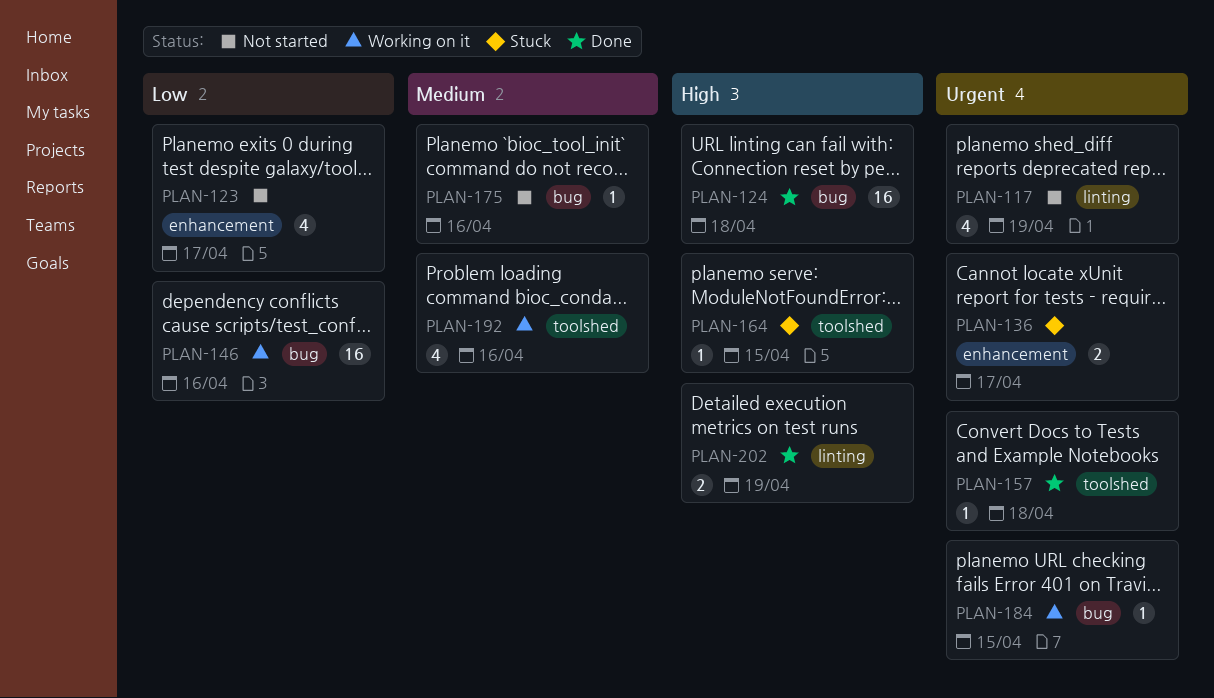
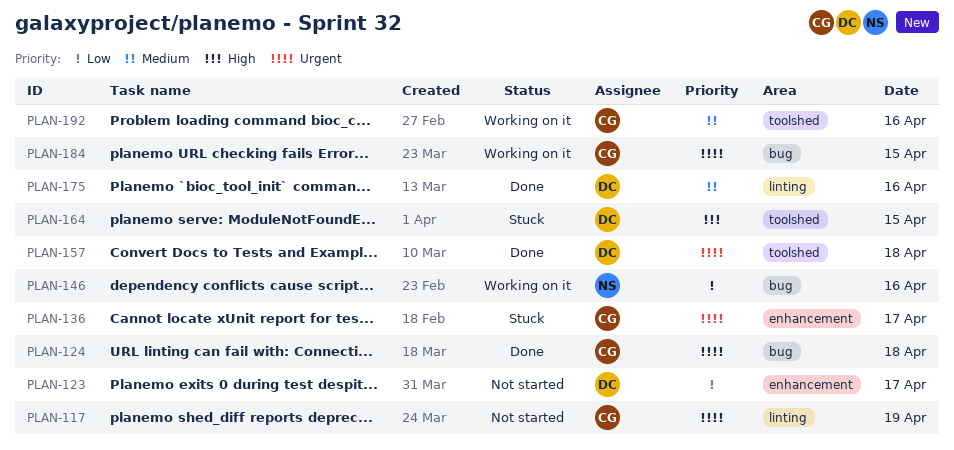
PLAN-124, priority: High -> Urgent
PLAN-175, status: Not started -> Done
PLAN-175, label: bug -> linting
PLAN-202: present -> none

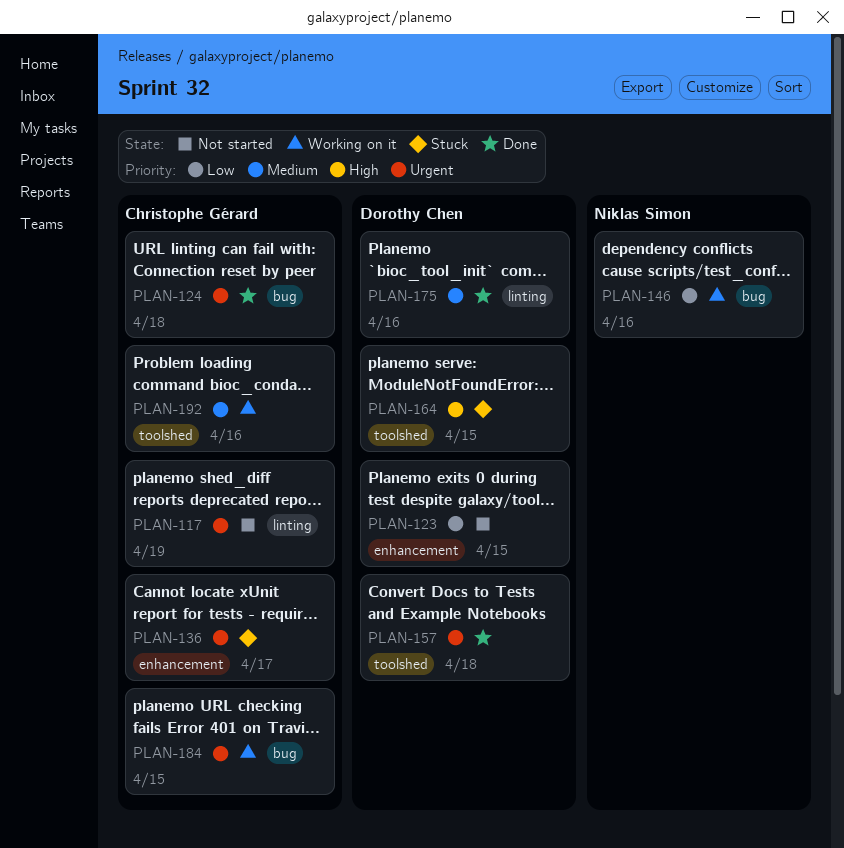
PLAN-123, day: Apr 17 -> Apr 15

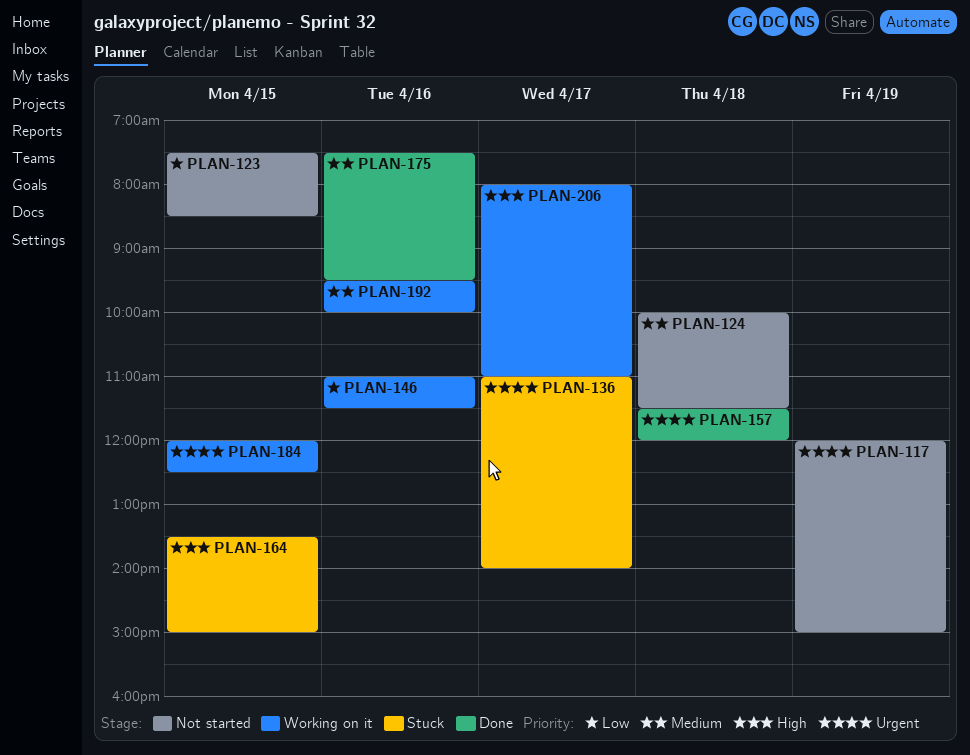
PLAN-124, status: Done -> Not started
PLAN-124, priority: Urgent -> Medium
PLAN-206: none -> present

